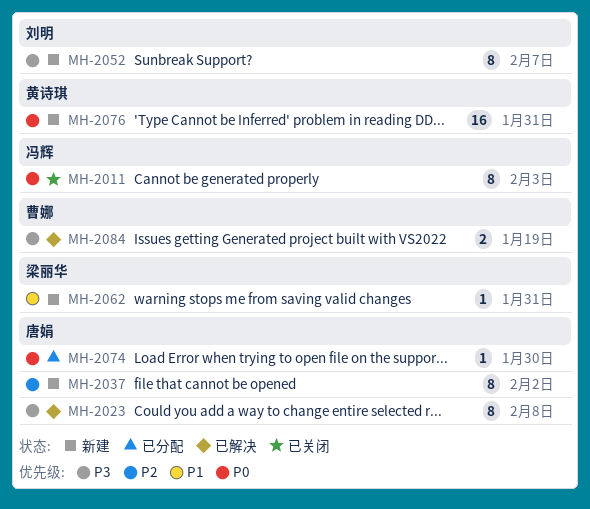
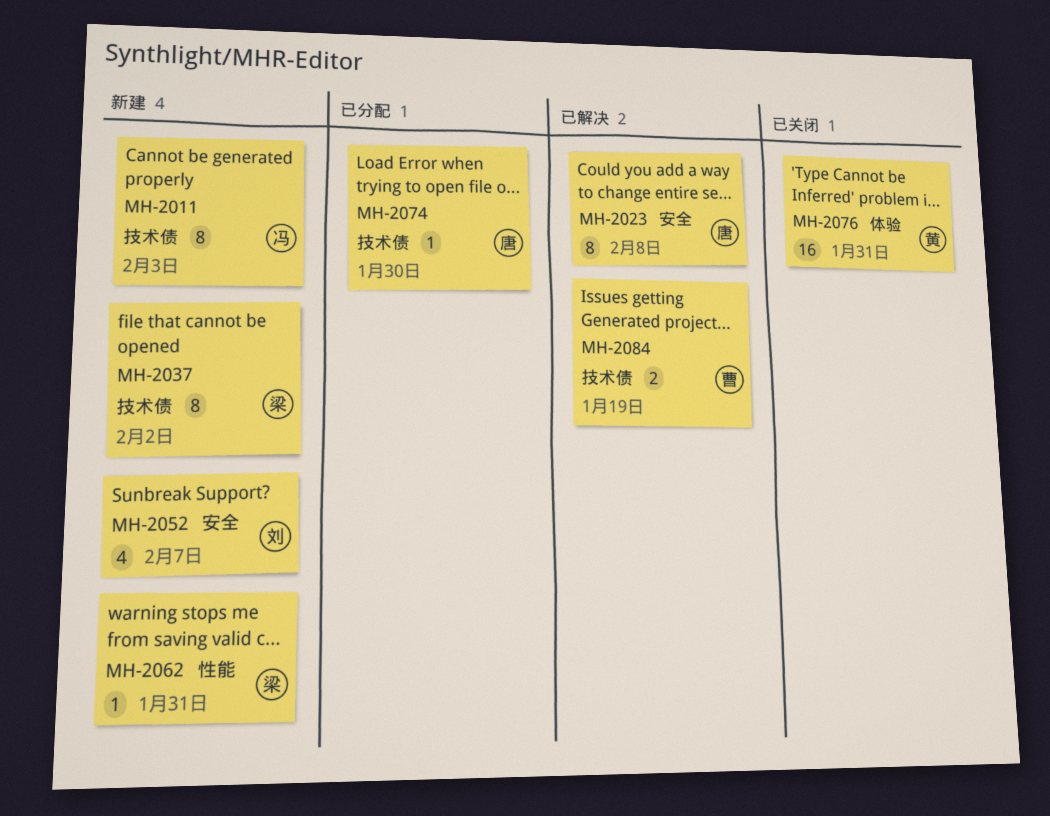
MH-2011, status: 已关闭 -> 新建
MH-2037, owner: 唐娟 -> 梁丽华
MH-2052, estimate: 8 -> 4
MH-2076, status: 新建 -> 已关闭

